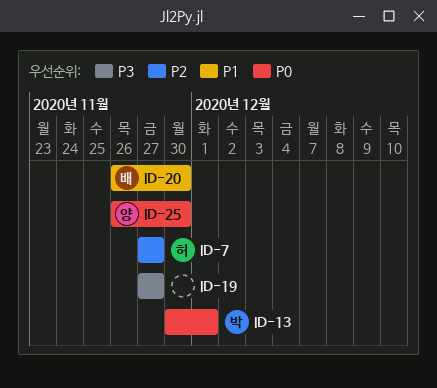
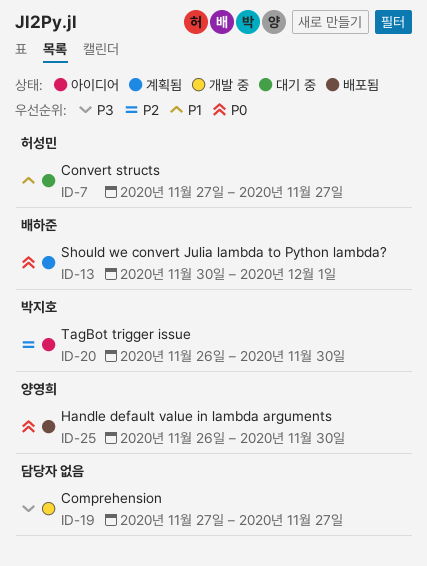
ID-7, priority: P2 -> P1
ID-13, owner: 박지호 -> 배하준
ID-20, owner: 배하준 -> 박지호
ID-20, priority: P1 -> P2

